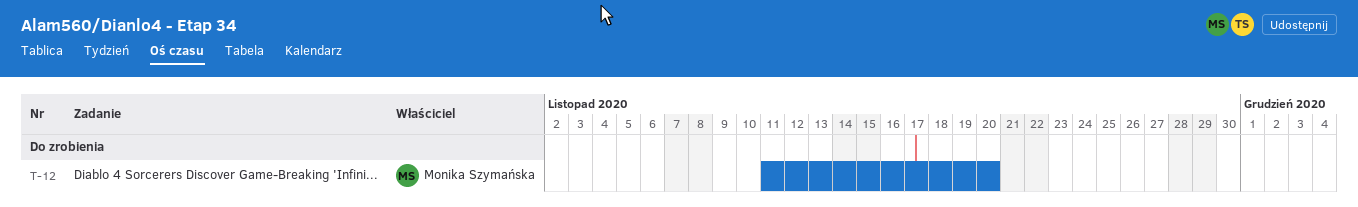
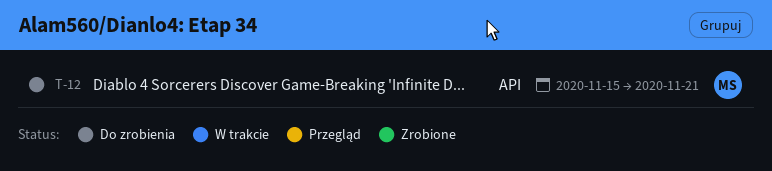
T-12, start: Nov 11 -> Nov 15
T-12, due: Nov 20 -> Nov 21

